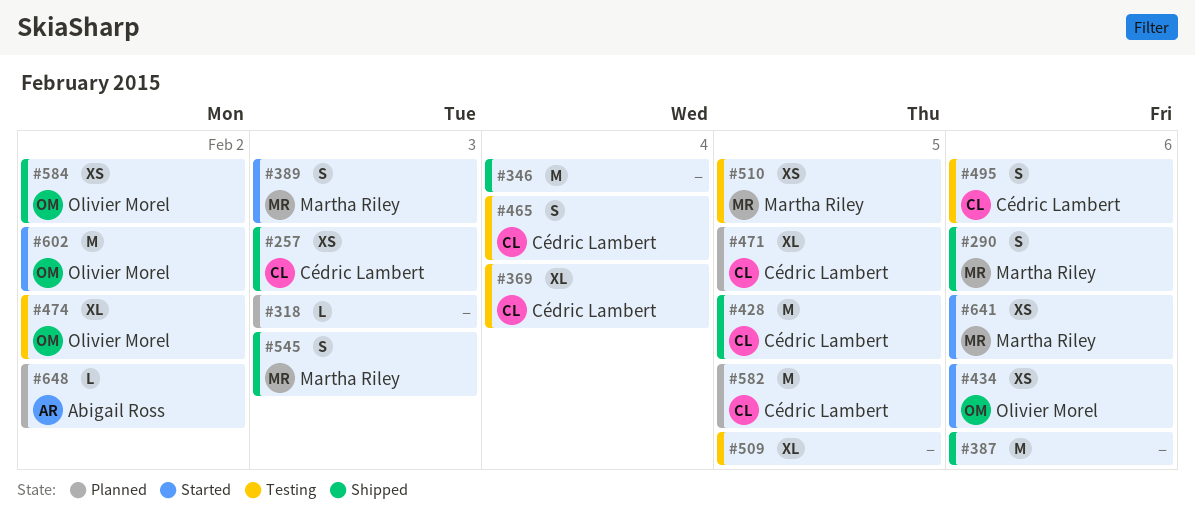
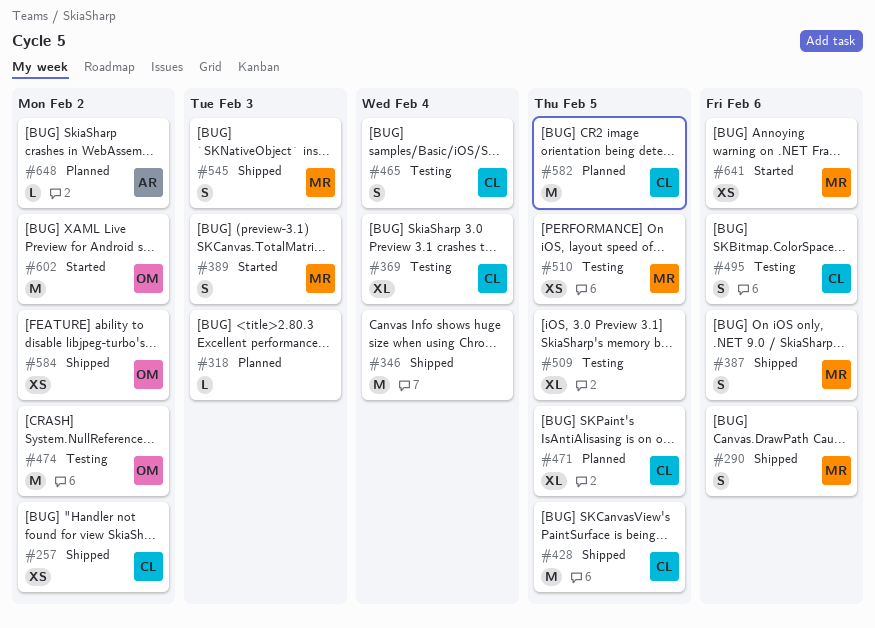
#257, due: Feb 3 -> Feb 2
#387, owner: none -> Martha Riley
#387, estimate: M -> S
#434: present -> none
#474, estimate: XL -> M

